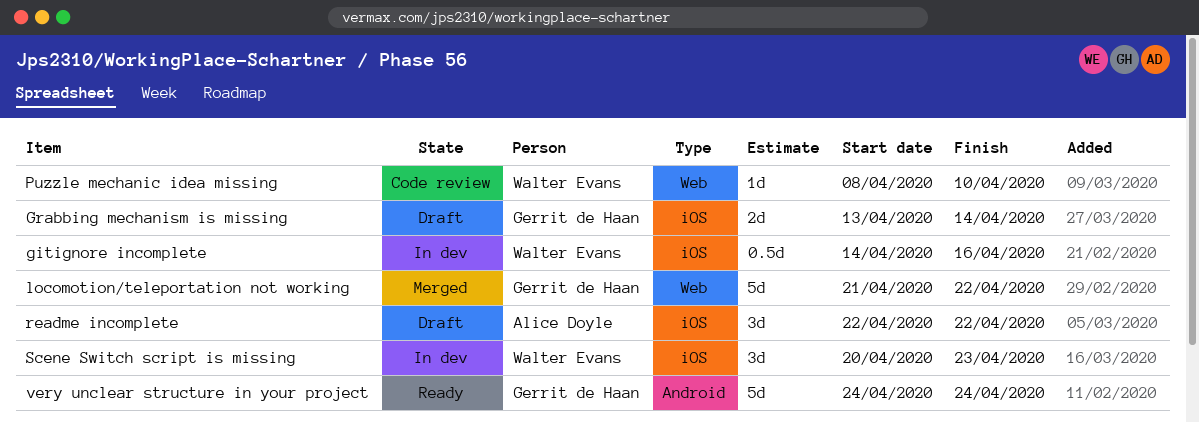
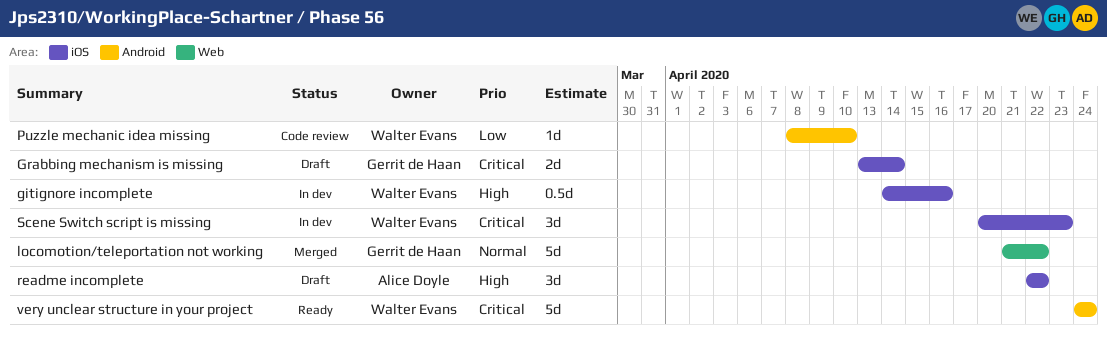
Puzzle mechanic idea missing, label: Web -> Android
very unclear structure in your project, owner: Gerrit de Haan -> Walter Evans

